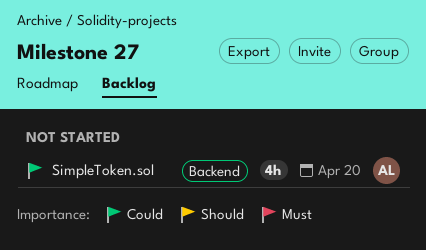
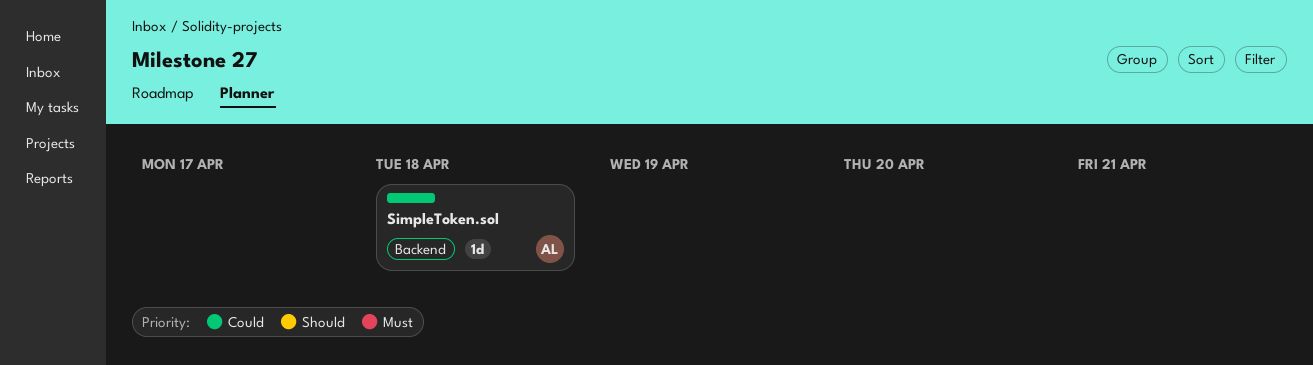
SimpleToken.sol, estimate: 4h -> 1d
SimpleToken.sol, due: Apr 20 -> Apr 18

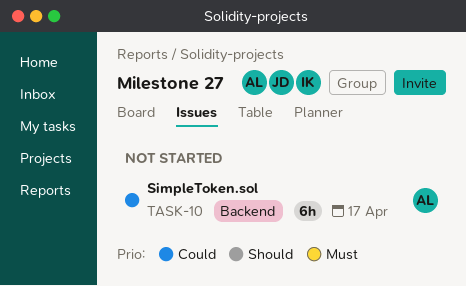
SimpleToken.sol, estimate: 1d -> 6h
SimpleToken.sol, due: Apr 18 -> Apr 17

